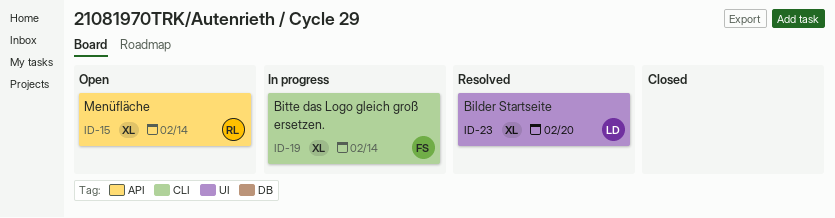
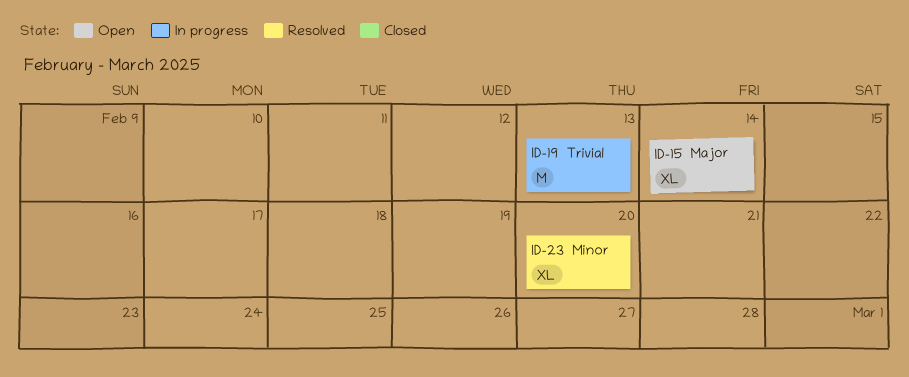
ID-19, estimate: XL -> M
ID-19, due: Feb 14 -> Feb 13

